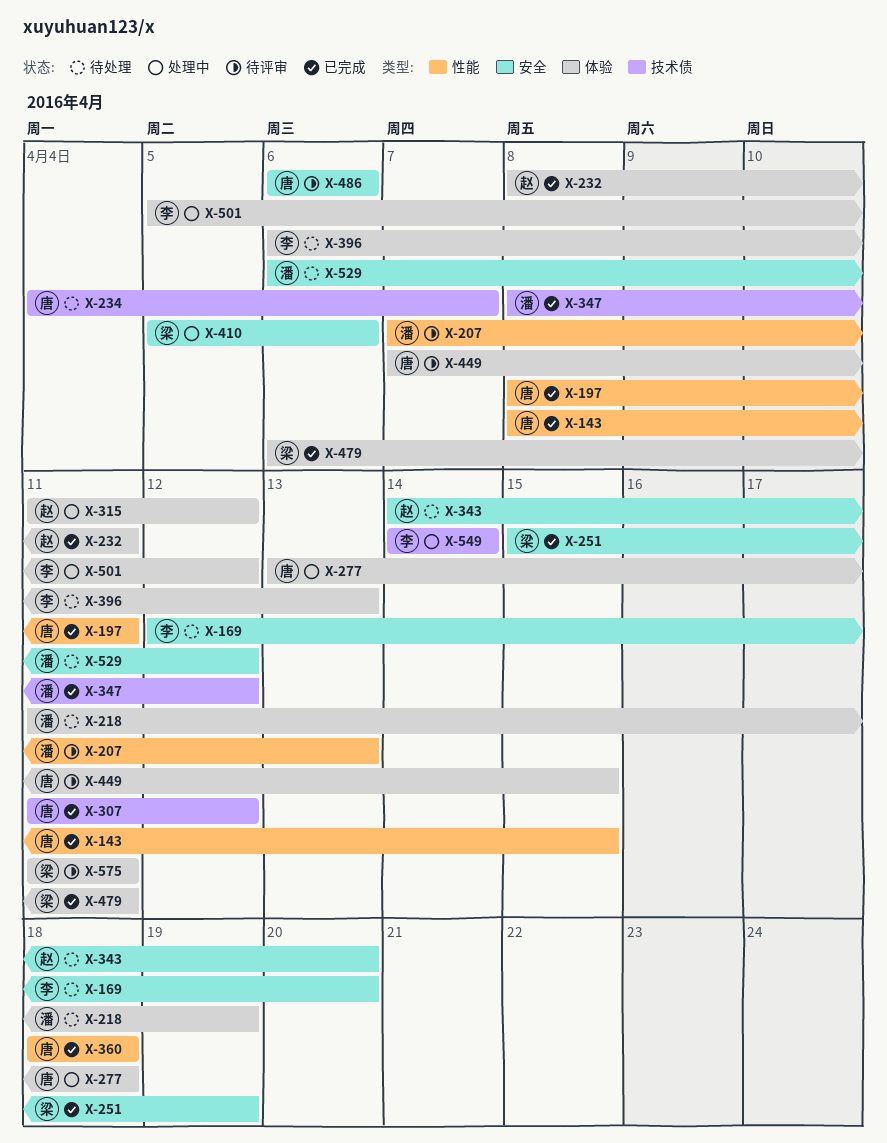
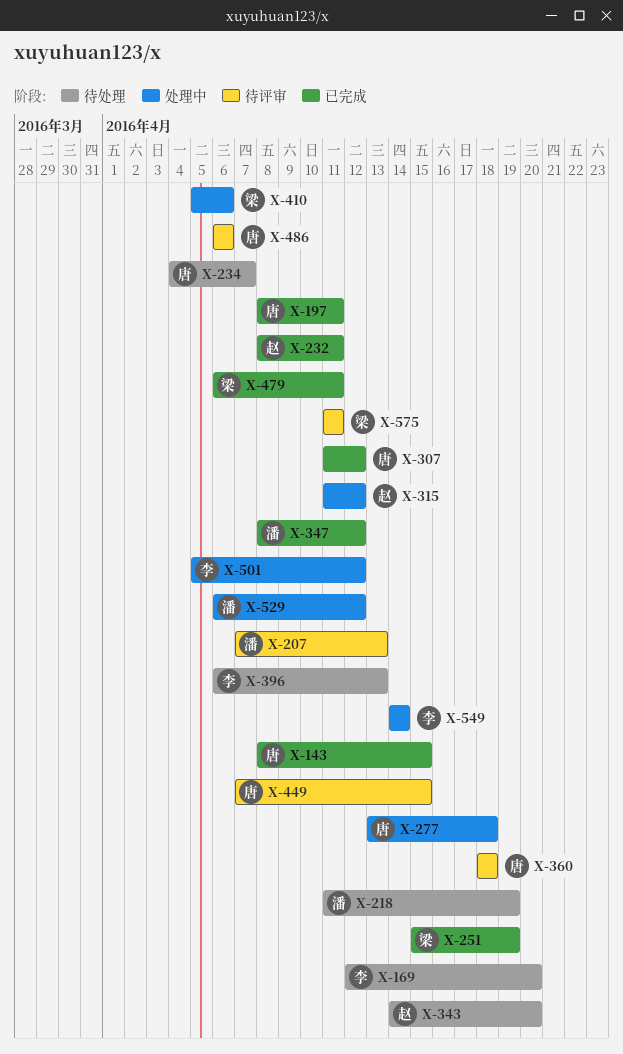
X-360, status: 已完成 -> 待评审
X-529, status: 待处理 -> 处理中

